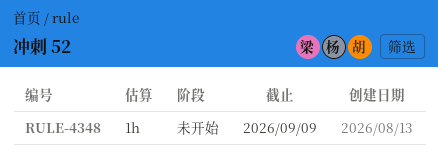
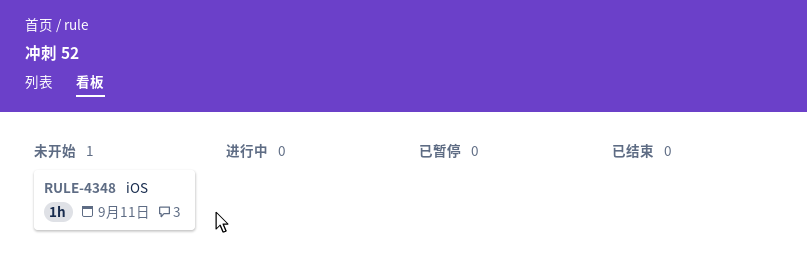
RULE-4348, due: Sep 9 -> Sep 11

